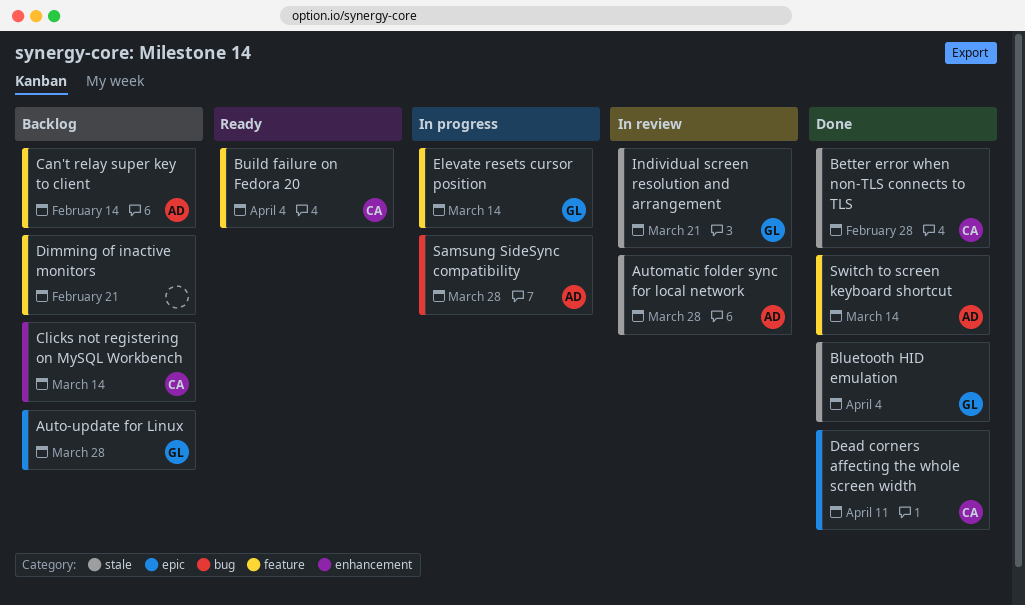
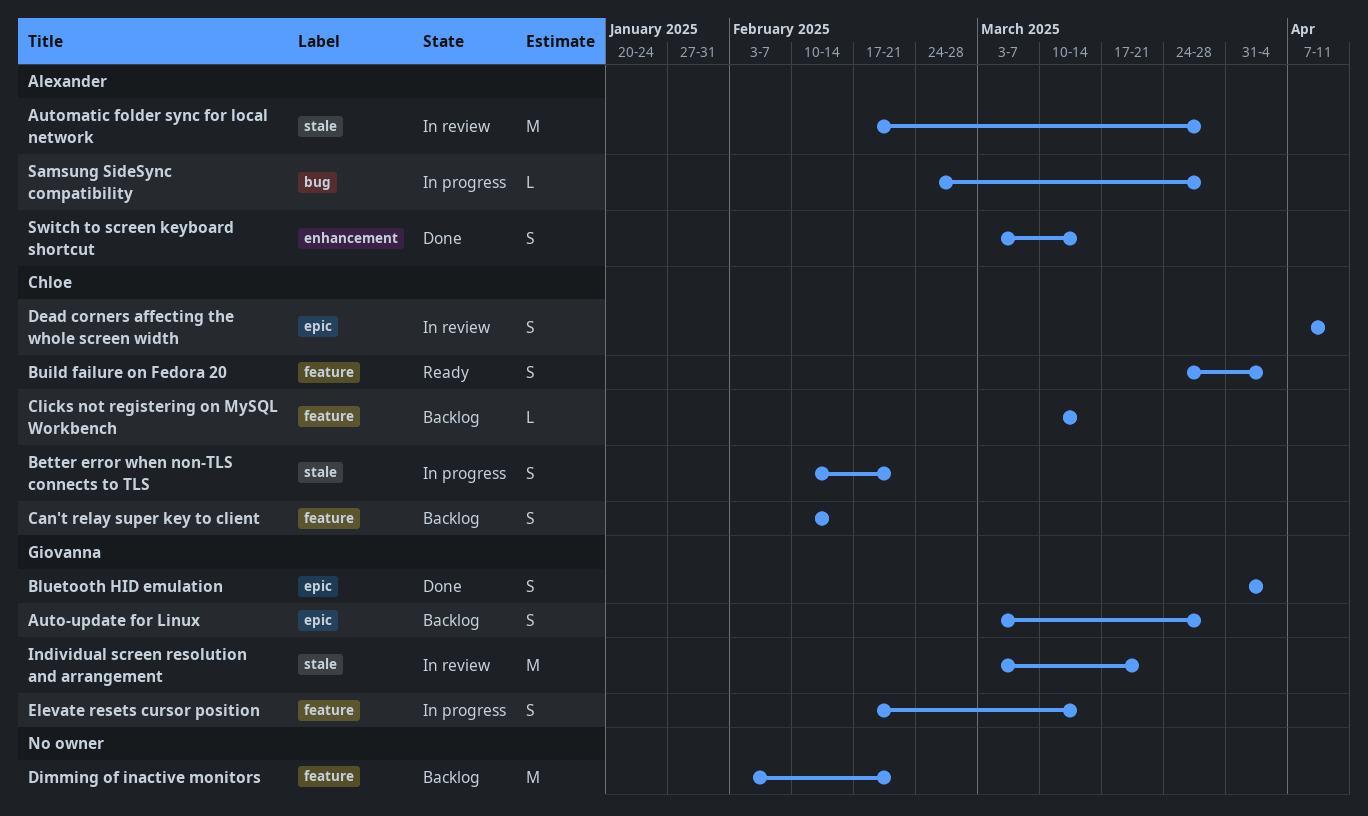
Better error when non-TLS connects to TLS, status: Done -> In progress
Better error when non-TLS connects to TLS, due: Feb 28 -> Feb 21
Bluetooth HID emulation, label: stale -> epic
Can't relay super key to client, owner: Alexander -> Chloe
Clicks not registering on MySQL Workbench, label: enhancement -> feature
Dead corners affecting the whole screen width, status: Done -> In review
Switch to screen keyboard shortcut, label: feature -> enhancement

